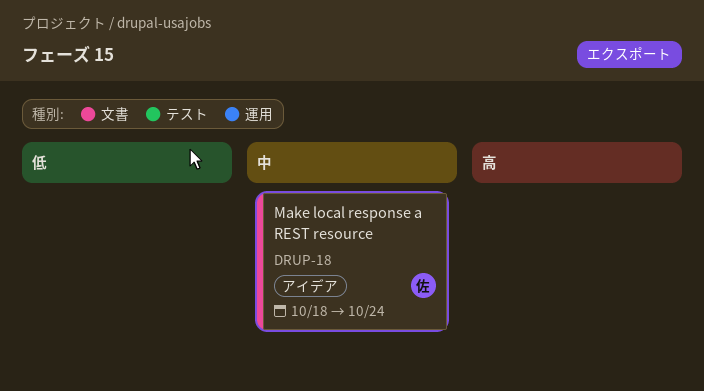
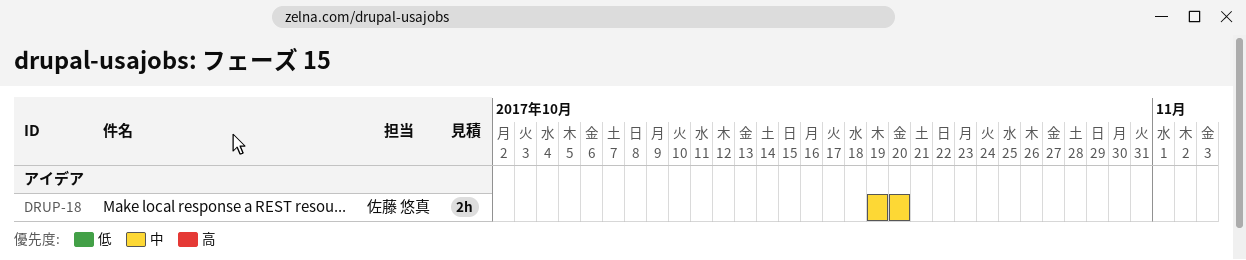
DRUP-18, start: Oct 18 -> Oct 19
DRUP-18, due: Oct 24 -> Oct 20

